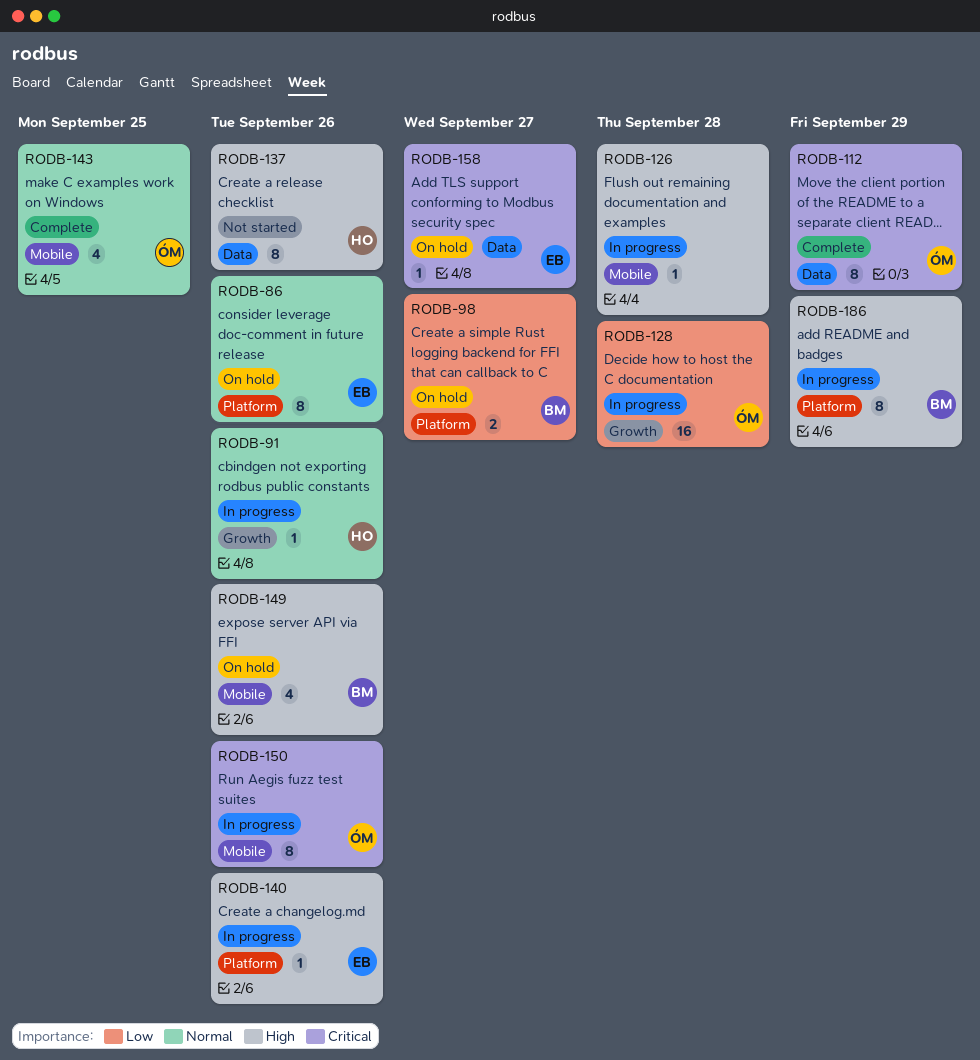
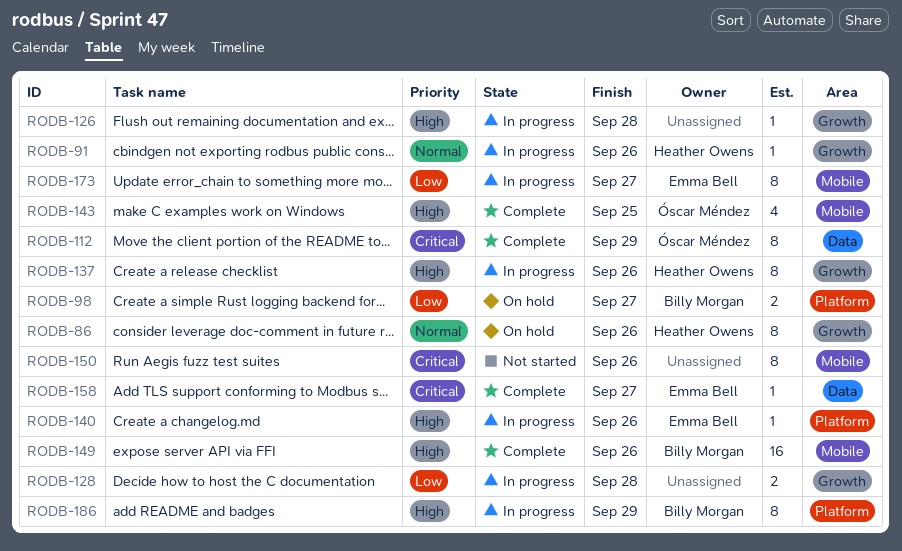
RODB-86, owner: Emma Bell -> Heather Owens
RODB-86, label: Platform -> Growth
RODB-126, label: Mobile -> Growth
RODB-128, owner: Óscar Méndez -> none
RODB-128, estimate: 16 -> 2
RODB-137, status: Not started -> In progress
RODB-137, label: Data -> Growth
RODB-143, priority: Normal -> High
RODB-149, status: On hold -> Complete
RODB-149, estimate: 4 -> 16
RODB-150, status: In progress -> Not started
RODB-150, owner: Óscar Méndez -> none
RODB-158, status: On hold -> Complete
RODB-173: none -> present

